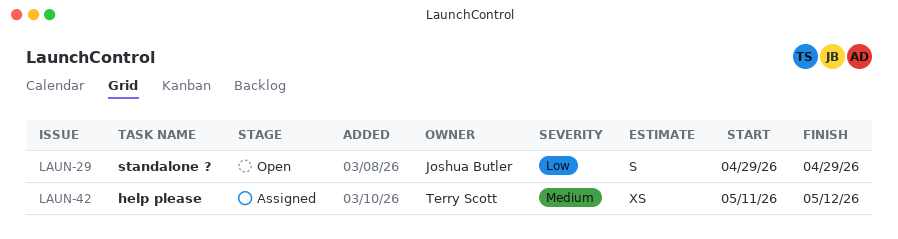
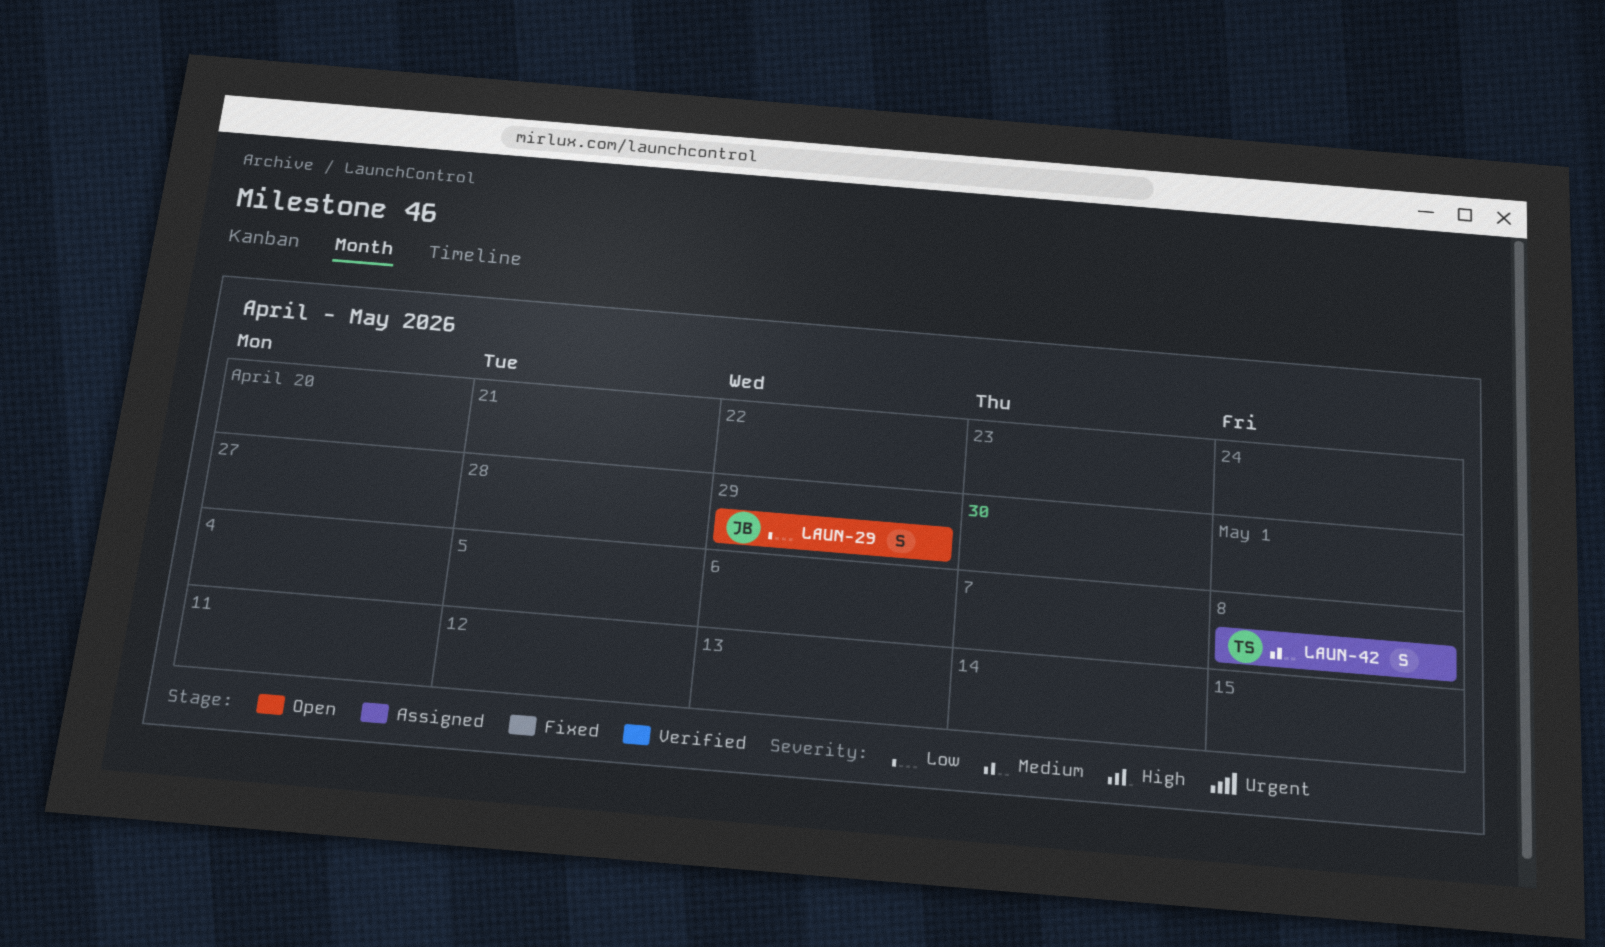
LAUN-42, estimate: XS -> S
LAUN-42, start: May 11 -> May 8
LAUN-42, due: May 12 -> May 8

